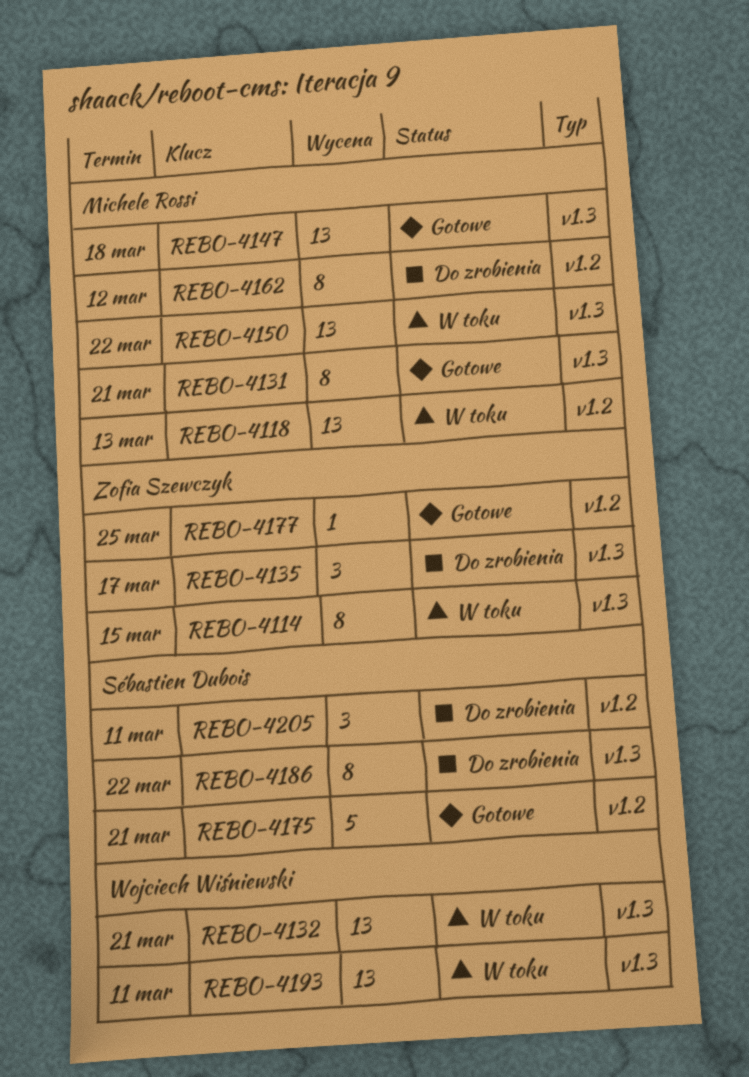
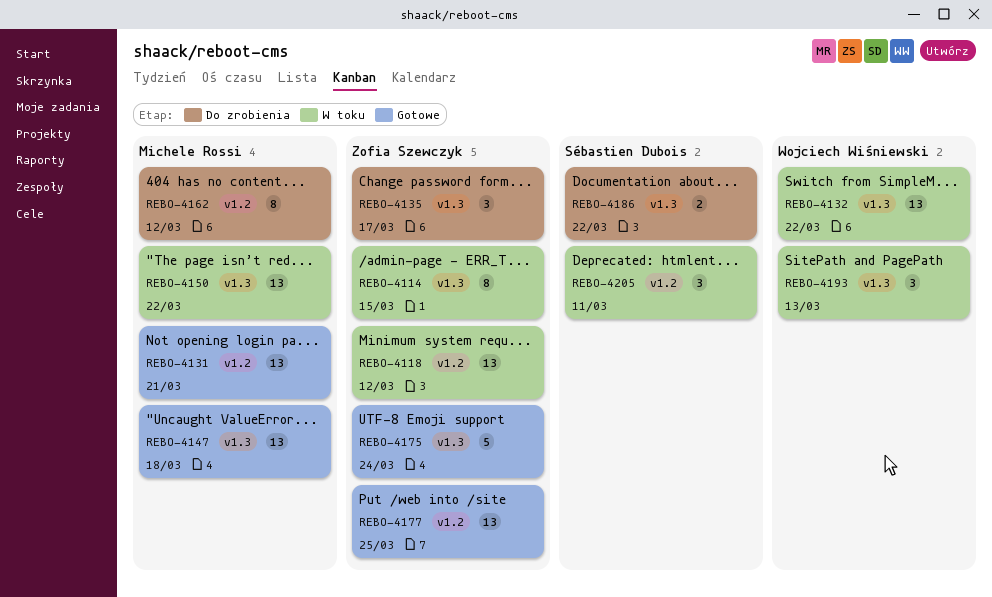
REBO-4118, owner: Michele Rossi -> Zofia Szewczyk
REBO-4118, due: Mar 13 -> Mar 12
REBO-4131, label: v1.3 -> v1.2
REBO-4131, estimate: 8 -> 13
REBO-4132, due: Mar 21 -> Mar 22
REBO-4175, owner: Sébastien Dubois -> Zofia Szewczyk
REBO-4175, label: v1.2 -> v1.3
REBO-4175, due: Mar 21 -> Mar 24
REBO-4177, estimate: 1 -> 13
REBO-4186, estimate: 8 -> 2
REBO-4193, estimate: 13 -> 3
REBO-4193, due: Mar 11 -> Mar 13
REBO-4205, status: Do zrobienia -> W toku

